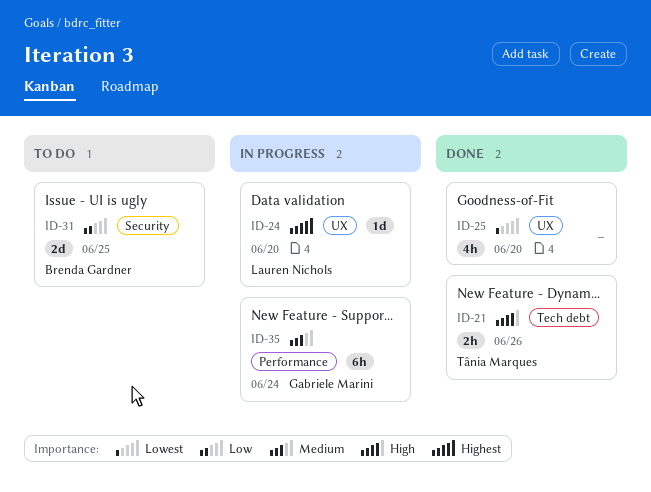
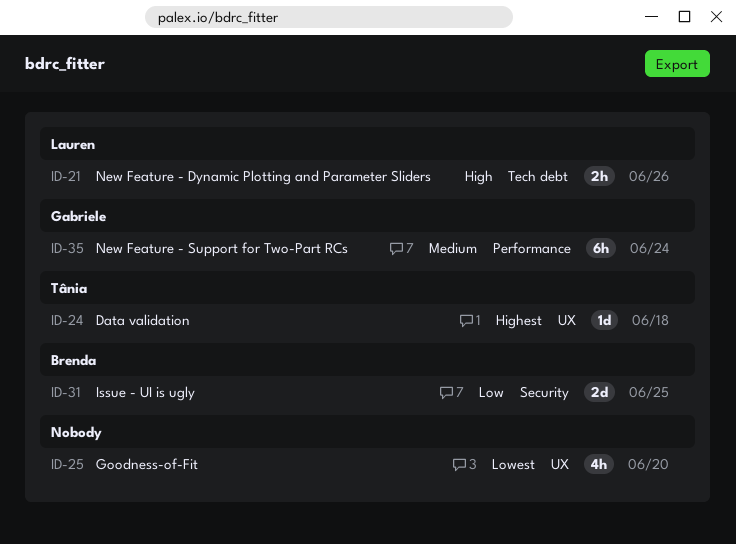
ID-21, owner: Tânia Marques -> Lauren Nichols
ID-24, owner: Lauren Nichols -> Tânia Marques
ID-24, due: Jun 20 -> Jun 18

